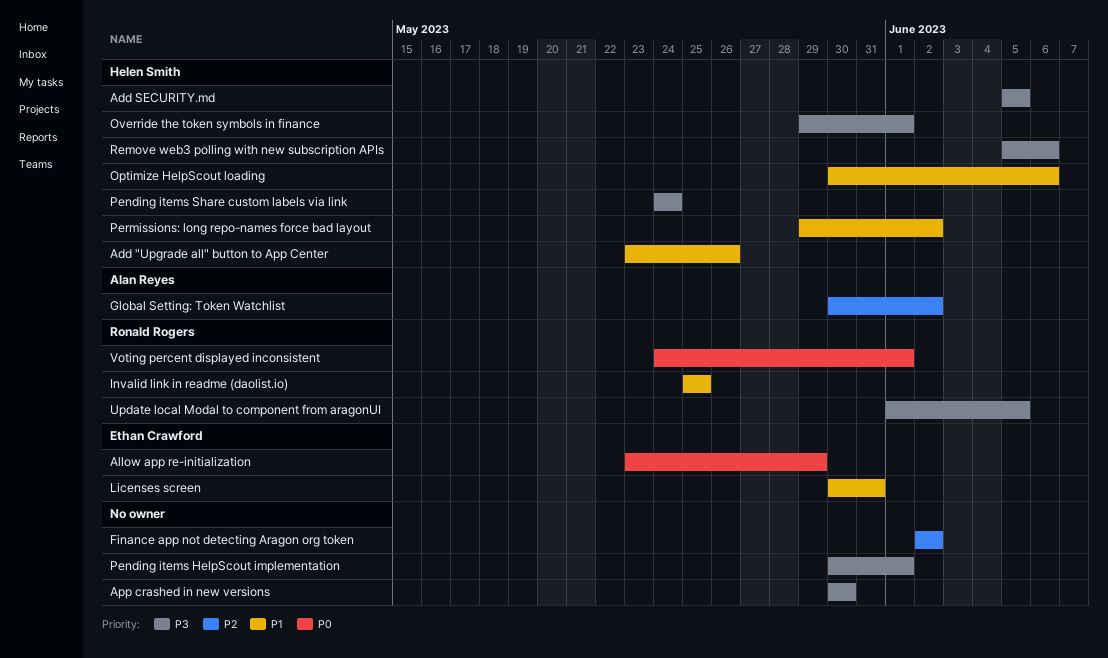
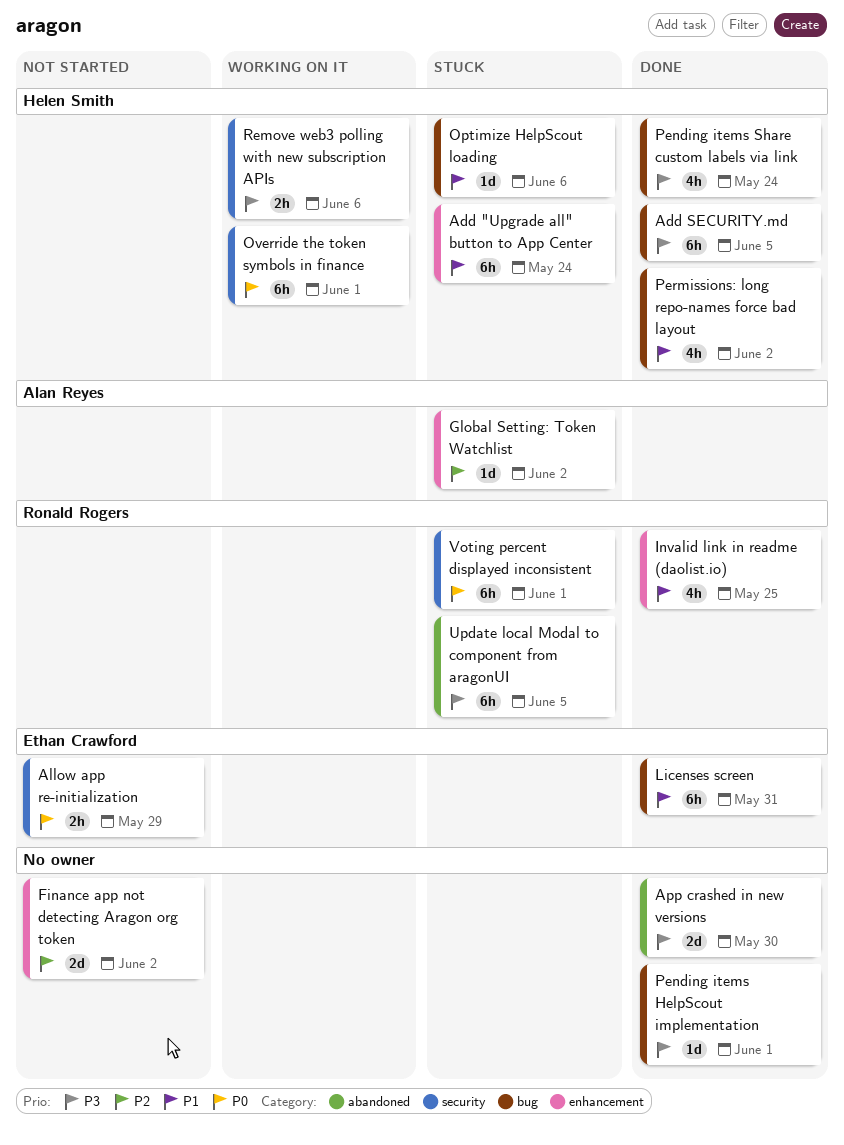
Add "Upgrade all" button to App Center, due: May 26 -> May 24
Override the token symbols in finance, priority: P3 -> P0

